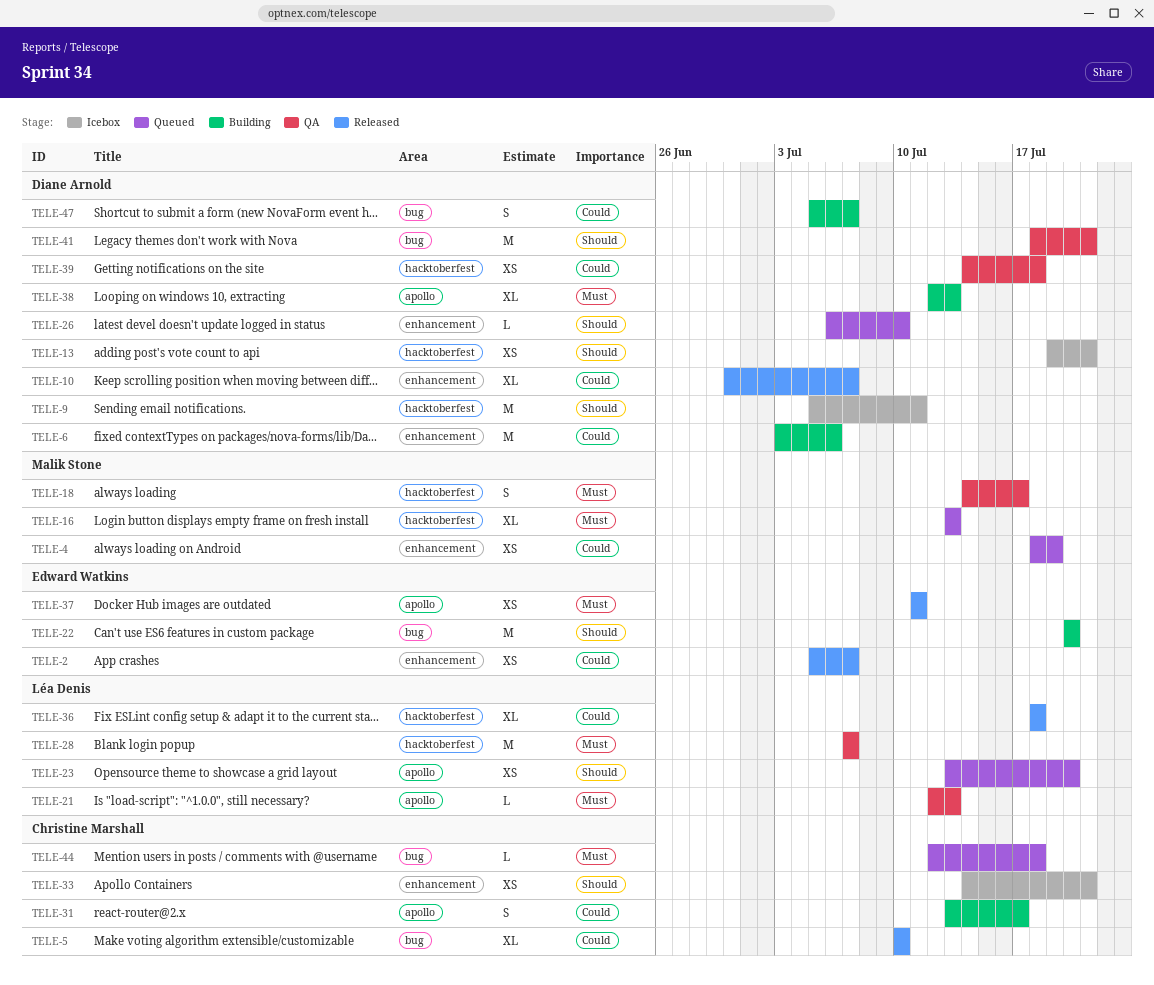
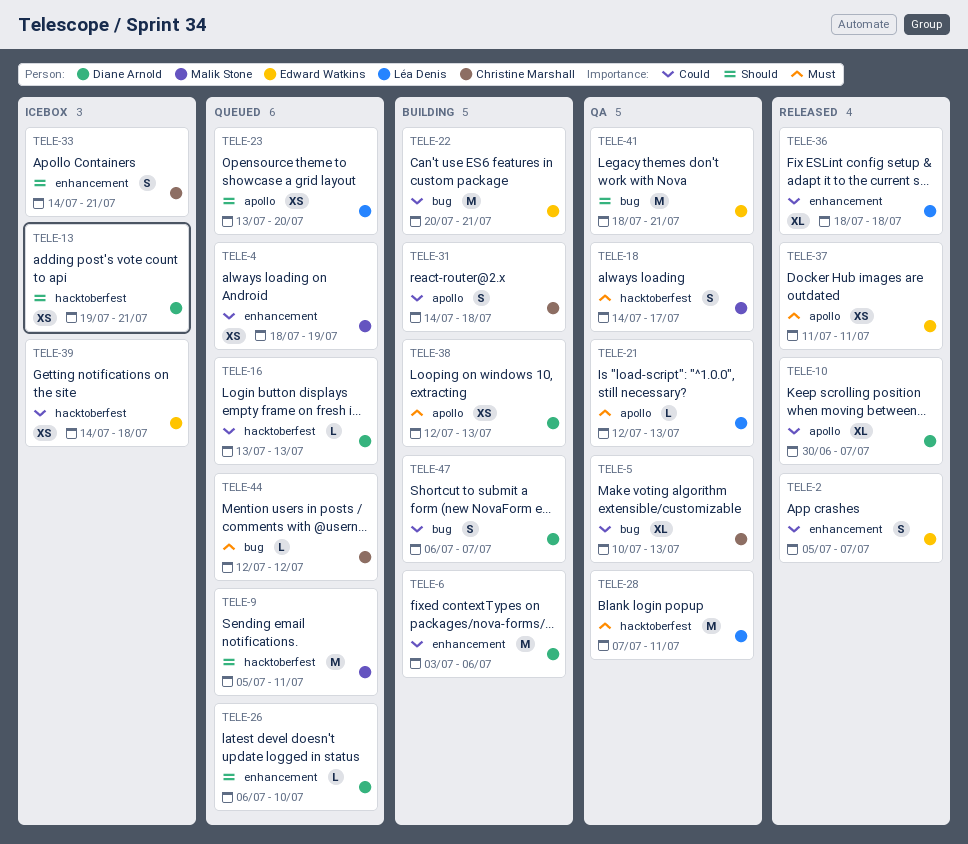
TELE-2, estimate: XS -> S
TELE-5, status: Released -> QA
TELE-5, due: Jul 10 -> Jul 13
TELE-9, status: Icebox -> Queued
TELE-9, owner: Diane Arnold -> Malik Stone
TELE-10, label: enhancement -> apollo
TELE-16, owner: Malik Stone -> Diane Arnold
TELE-16, priority: Must -> Could
TELE-16, estimate: XL -> L
TELE-22, priority: Should -> Could
TELE-22, due: Jul 20 -> Jul 21
TELE-28, due: Jul 7 -> Jul 11
TELE-31, start: Jul 13 -> Jul 14
TELE-31, due: Jul 17 -> Jul 18
TELE-33, estimate: XS -> S
TELE-36, label: hacktoberfest -> enhancement
TELE-38, estimate: XL -> XS
TELE-39, status: QA -> Icebox
TELE-39, owner: Diane Arnold -> Edward Watkins
TELE-41, owner: Diane Arnold -> Edward Watkins
TELE-44, due: Jul 18 -> Jul 12
TELE-47, start: Jul 5 -> Jul 6

